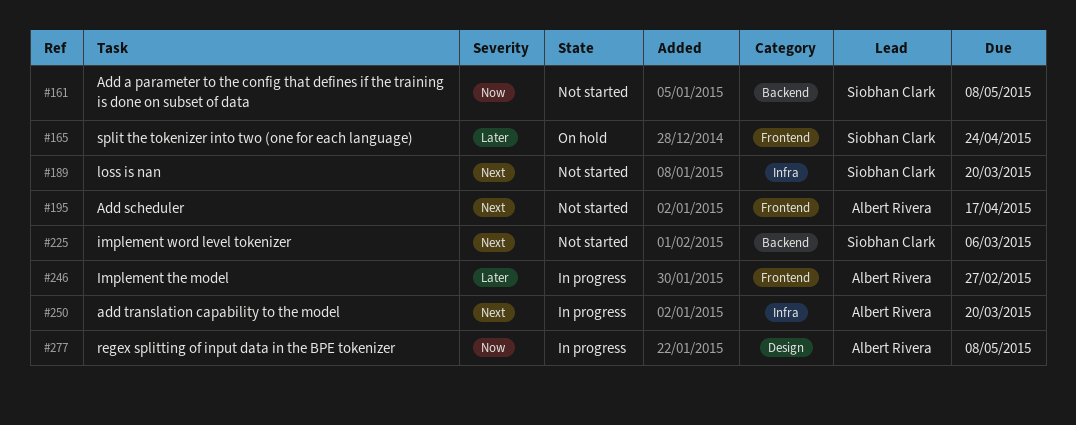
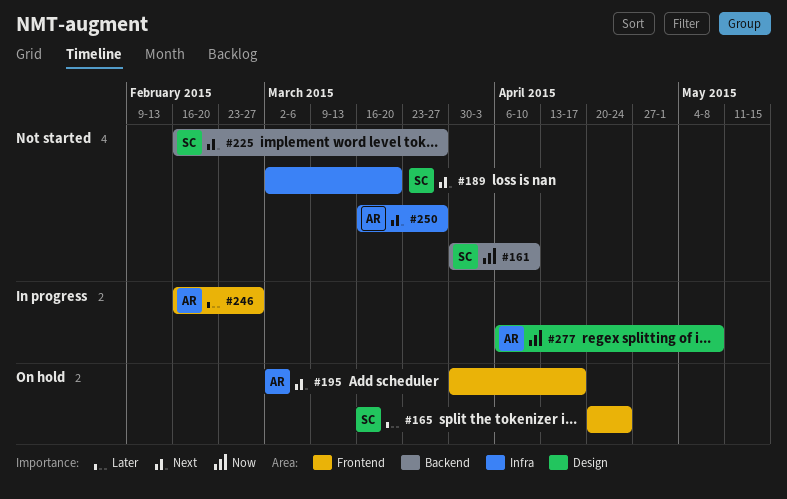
#161, due: May 8 -> Apr 10
#195, status: Not started -> On hold
#225, due: Mar 6 -> Mar 27
#250, status: In progress -> Not started
#250, due: Mar 20 -> Mar 27

